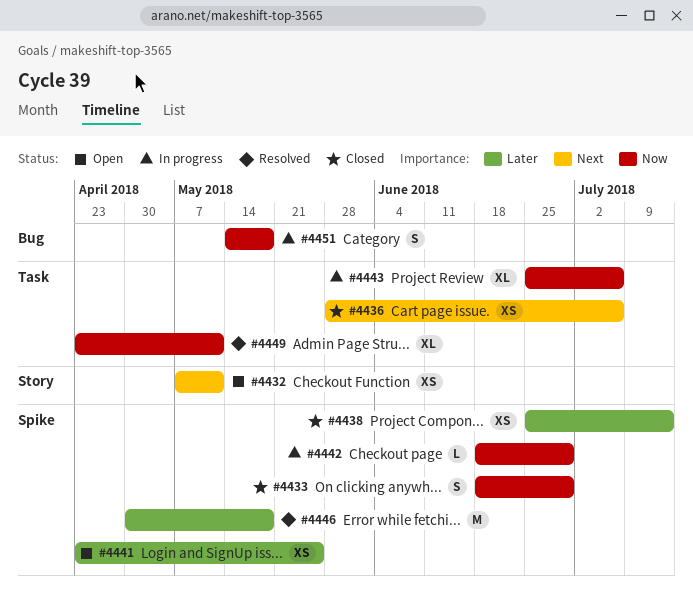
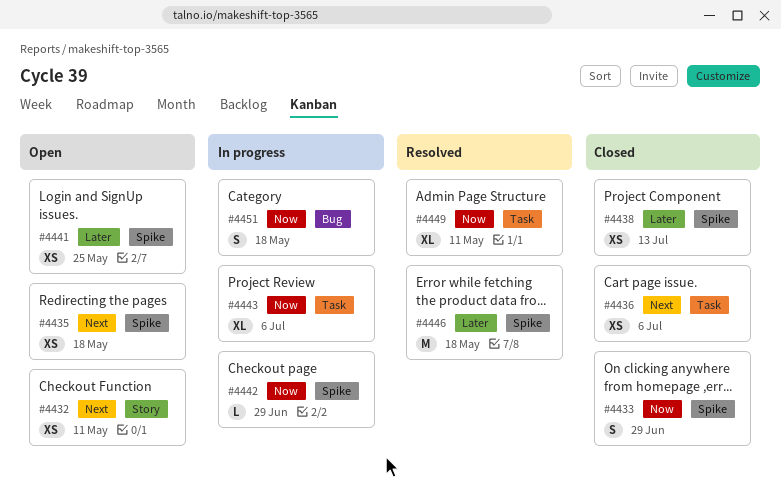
#4435: none -> present

